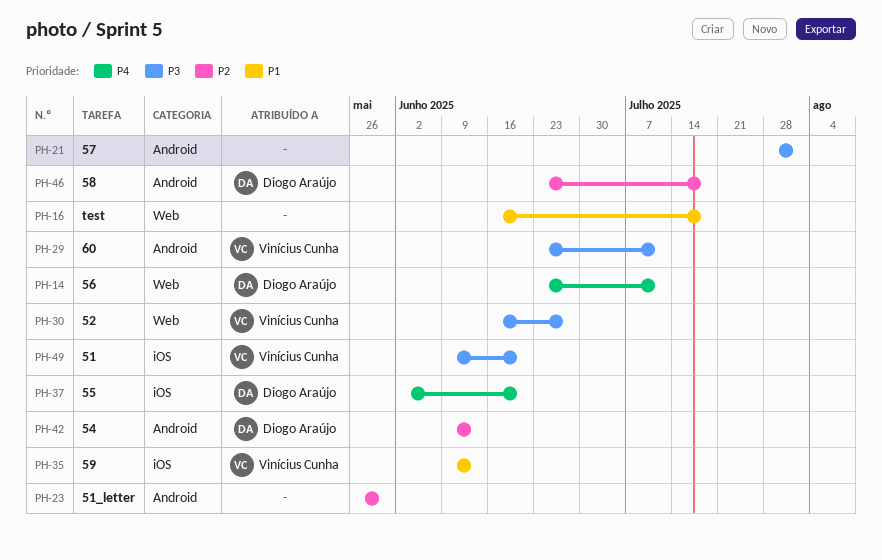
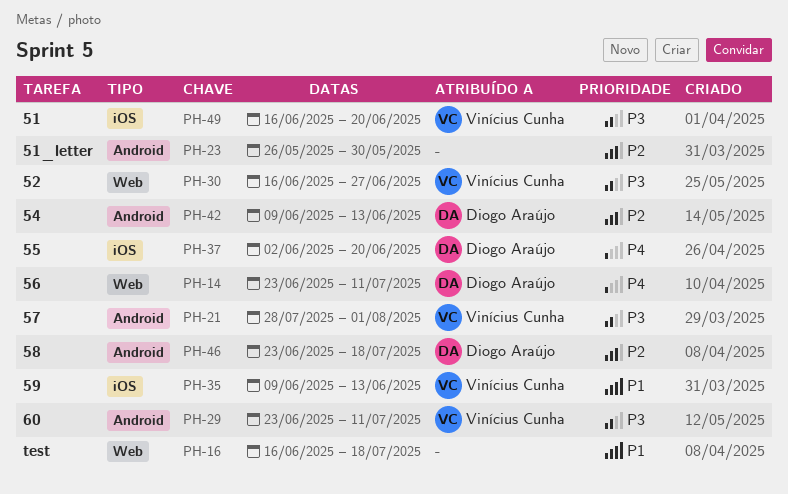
PH-21, owner: none -> Vinícius Cunha
PH-49, start: Jun 9 -> Jun 16

